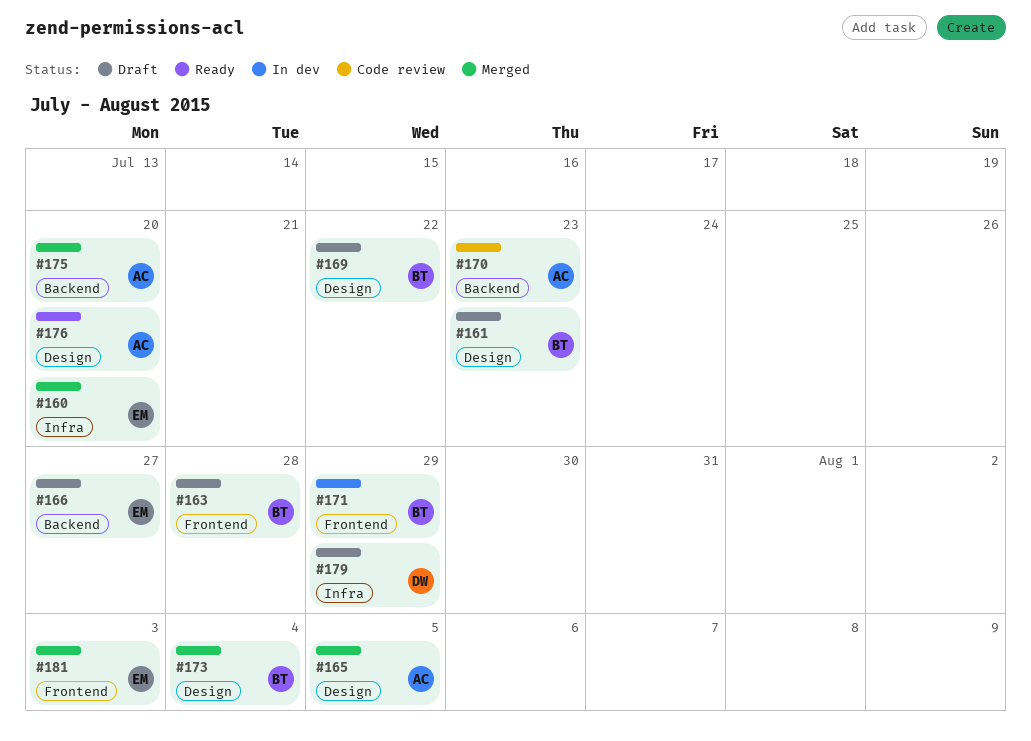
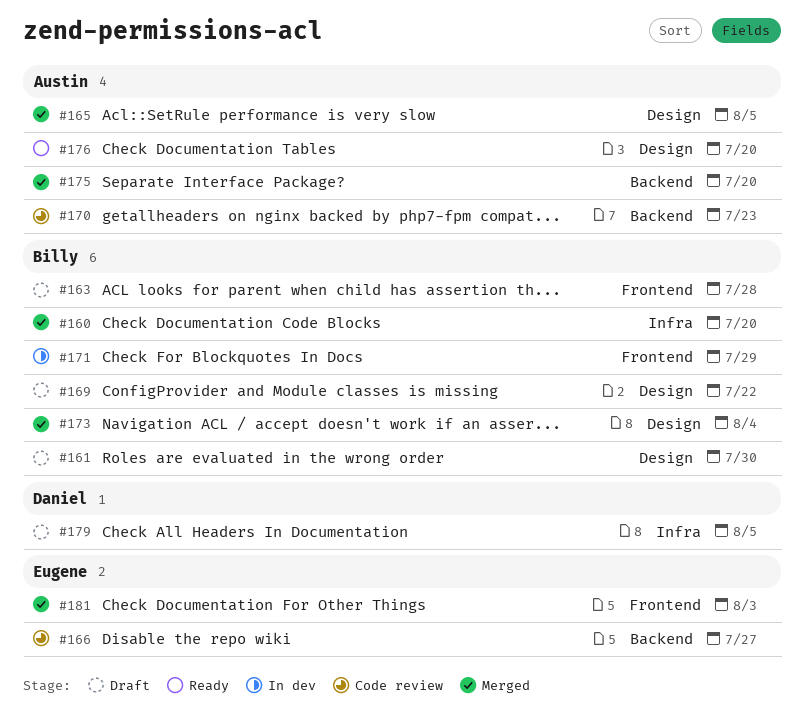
#160, owner: Eugene -> Billy
#161, due: Jul 23 -> Jul 30
#166, status: Draft -> Code review
#179, due: Jul 29 -> Aug 5

